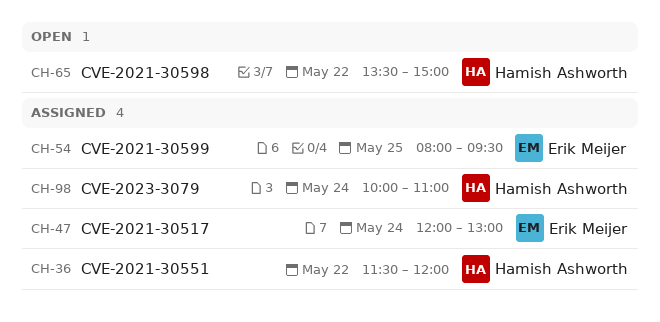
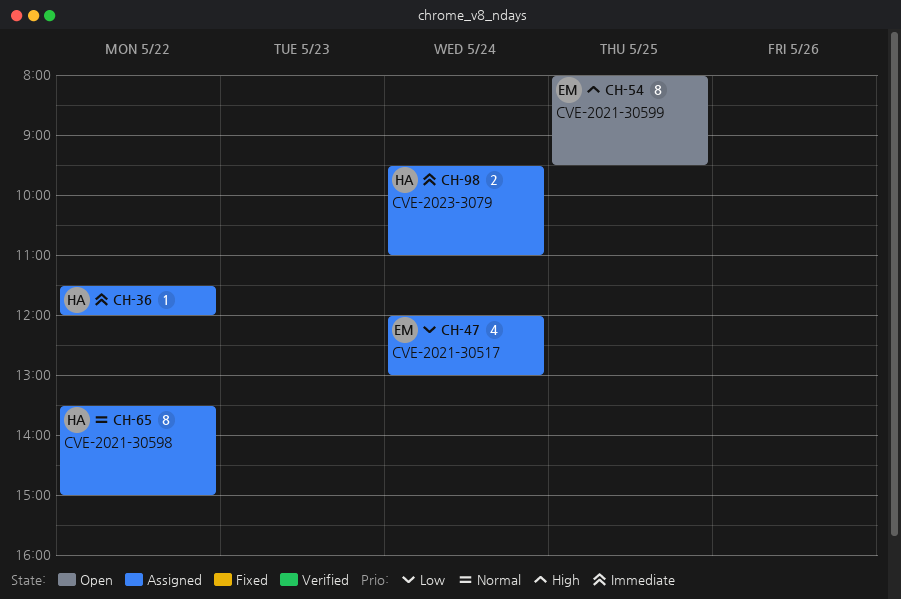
CH-54, status: Assigned -> Open
CH-65, status: Open -> Assigned
CH-98, begins: 10:00 -> 09:30

